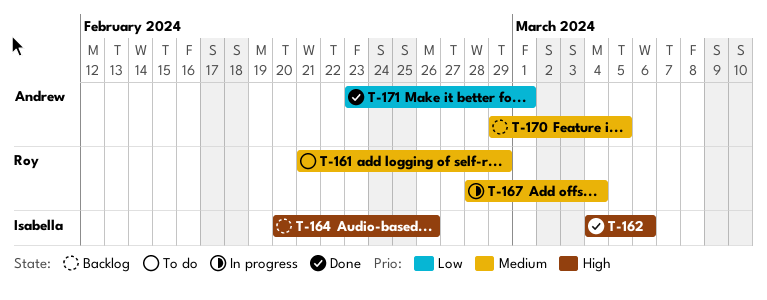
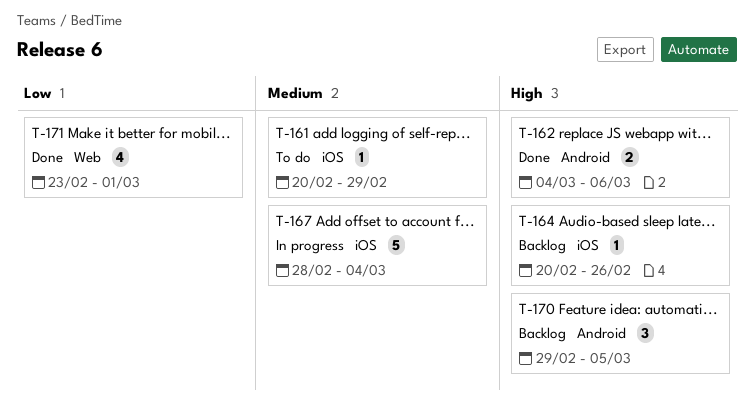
T-161, start: Feb 21 -> Feb 20
T-170, priority: Medium -> High

